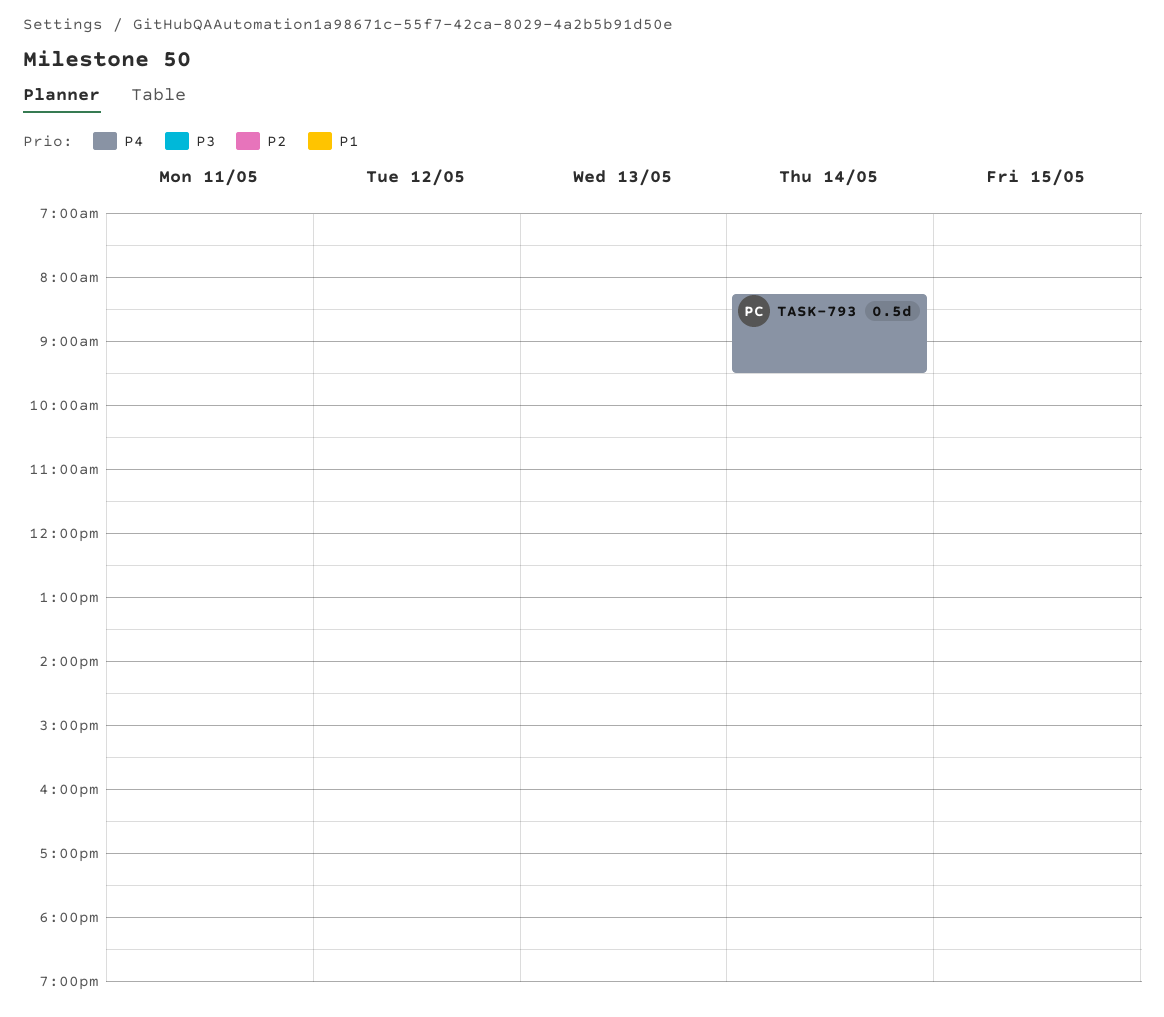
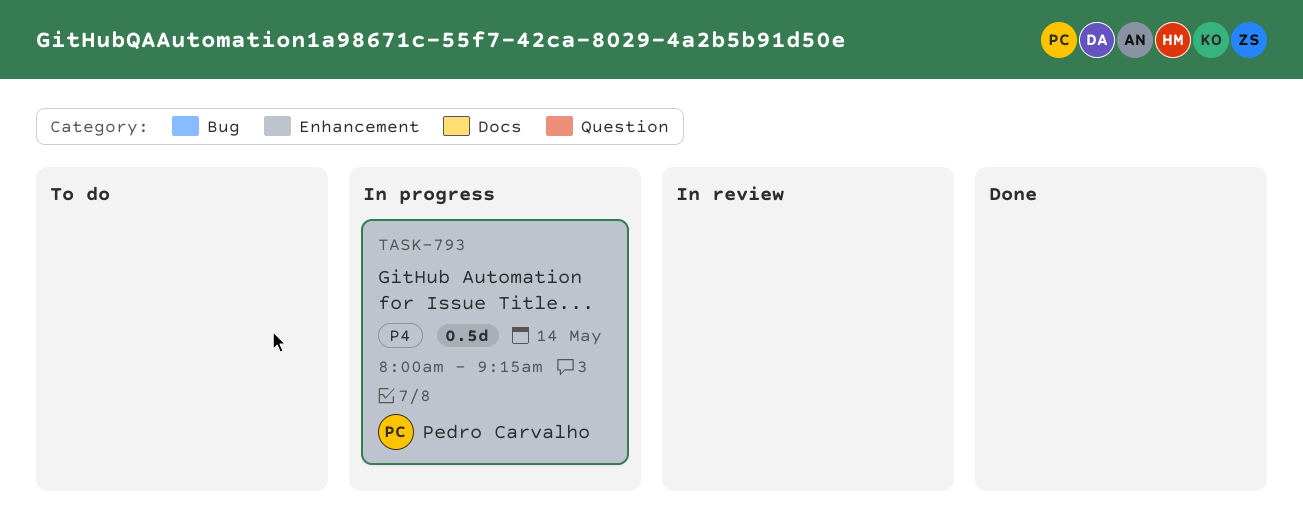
TASK-793, begins: 08:15 -> 08:00
TASK-793, ends: 09:30 -> 09:15

